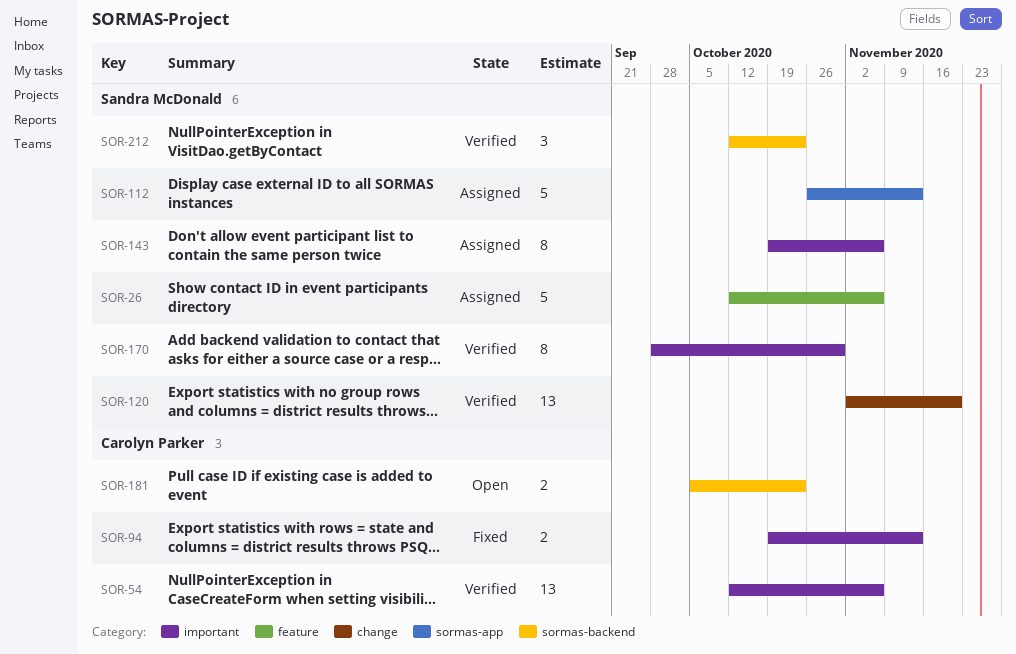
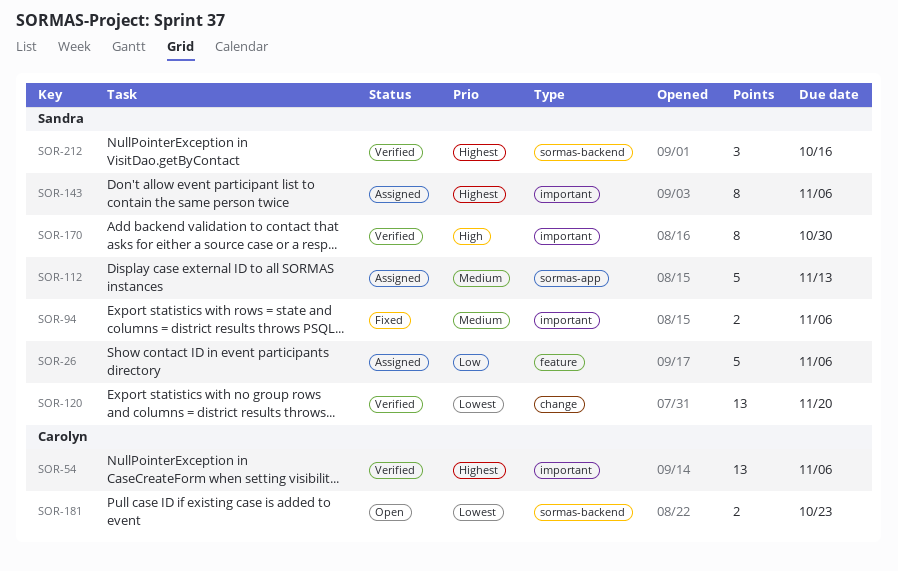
SOR-94, owner: Carolyn Parker -> Sandra McDonald
SOR-94, due: Nov 13 -> Nov 6
SOR-212, due: Oct 23 -> Oct 16

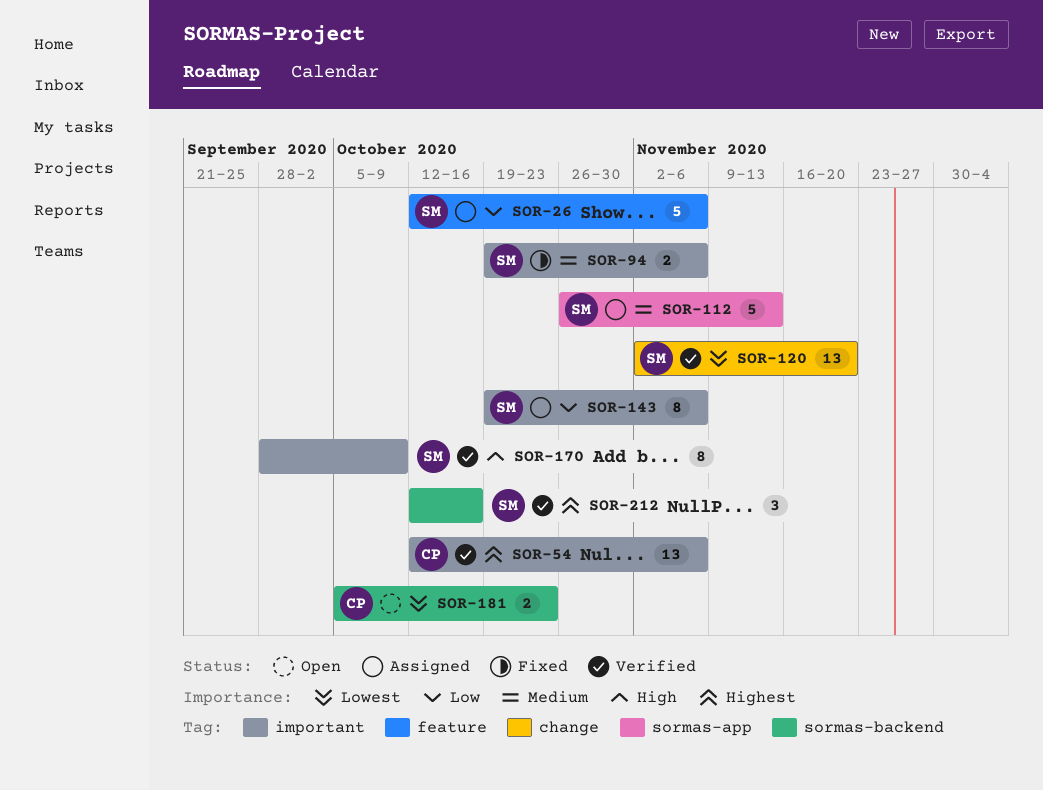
SOR-143, priority: Highest -> Low
SOR-170, due: Oct 30 -> Oct 9

